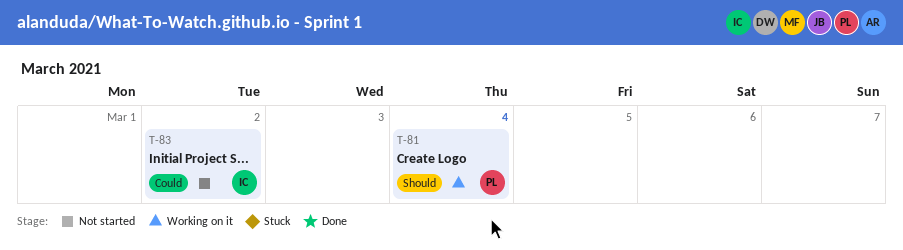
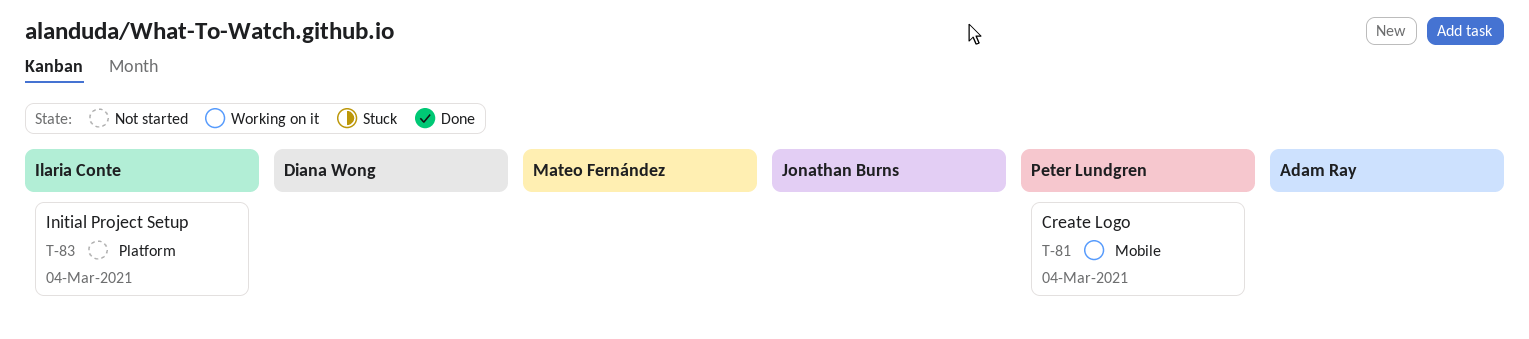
T-83, due: Mar 2 -> Mar 4

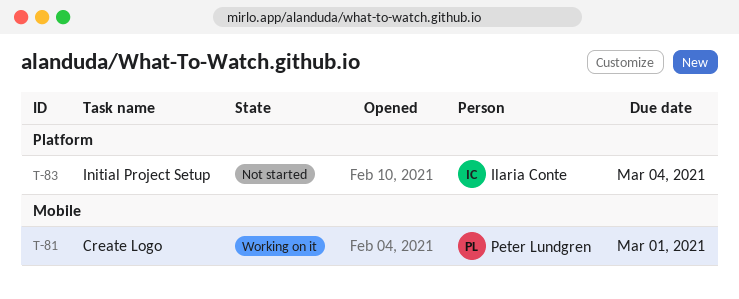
T-81, due: Mar 4 -> Mar 1

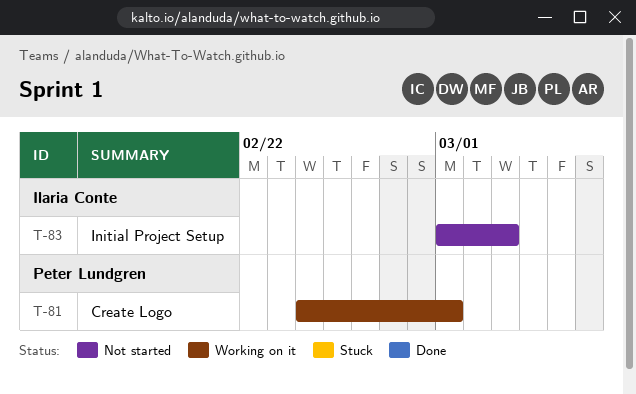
T-83, due: Mar 4 -> Mar 3

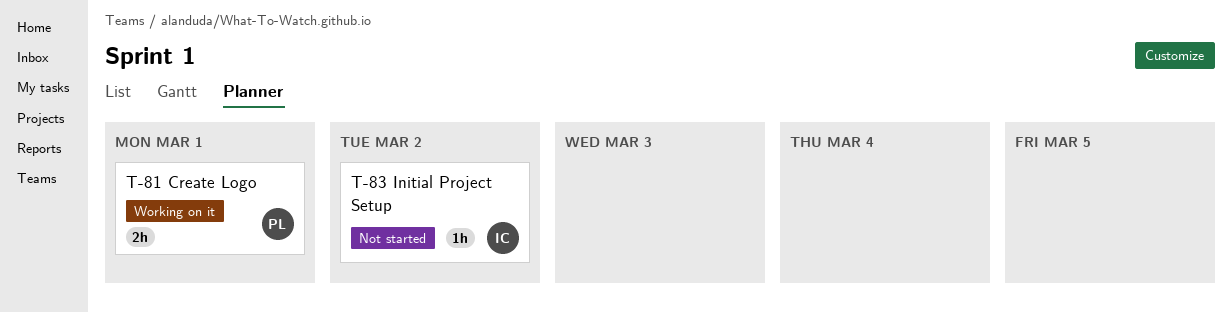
T-83, due: Mar 3 -> Mar 2

